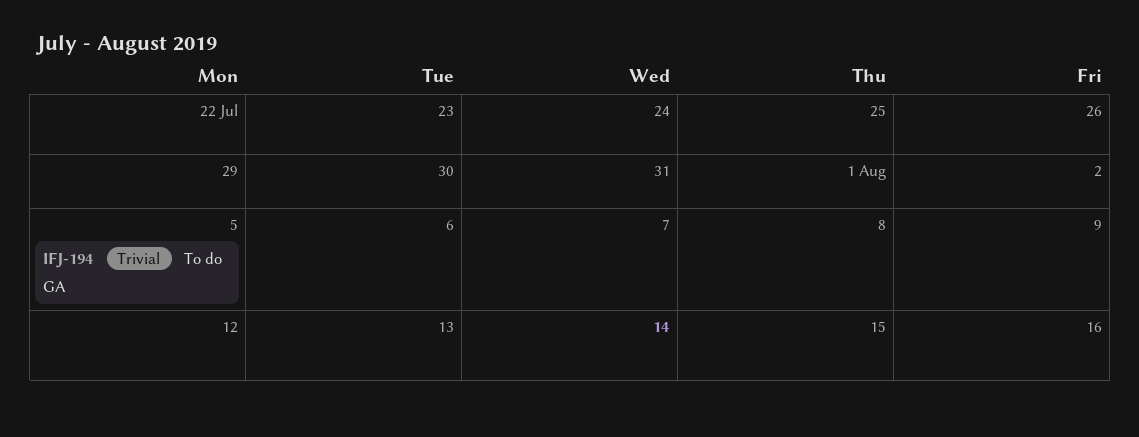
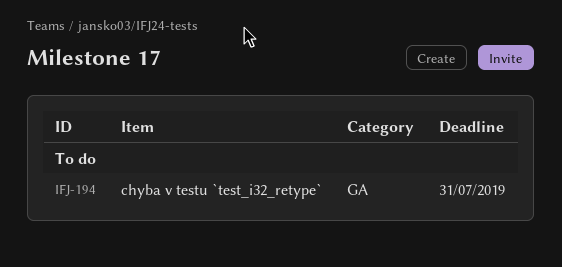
IFJ-194, due: Aug 5 -> Jul 31

